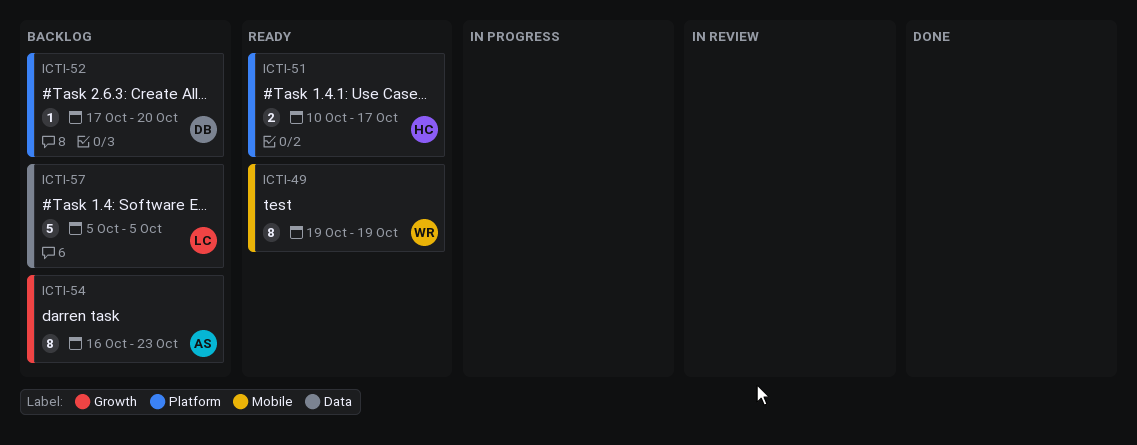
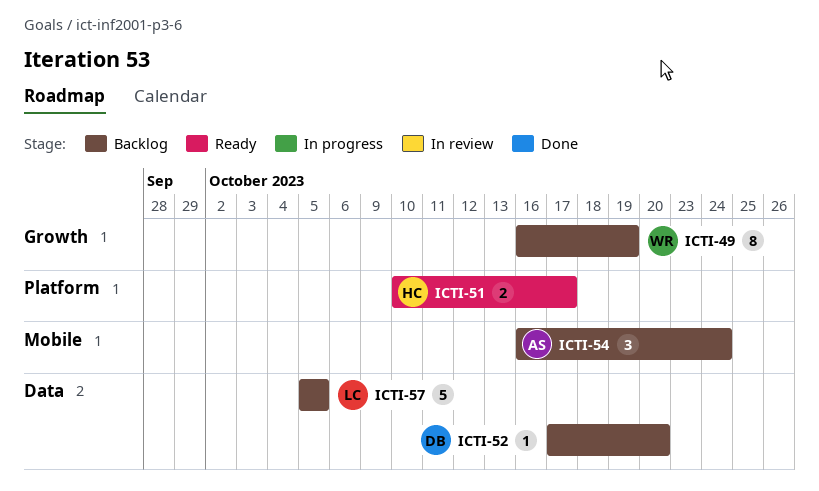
ICTI-49, status: Ready -> Backlog
ICTI-49, label: Mobile -> Growth
ICTI-49, start: Oct 19 -> Oct 16
ICTI-52, label: Platform -> Data
ICTI-54, label: Growth -> Mobile
ICTI-54, estimate: 8 -> 3
ICTI-54, due: Oct 23 -> Oct 24

